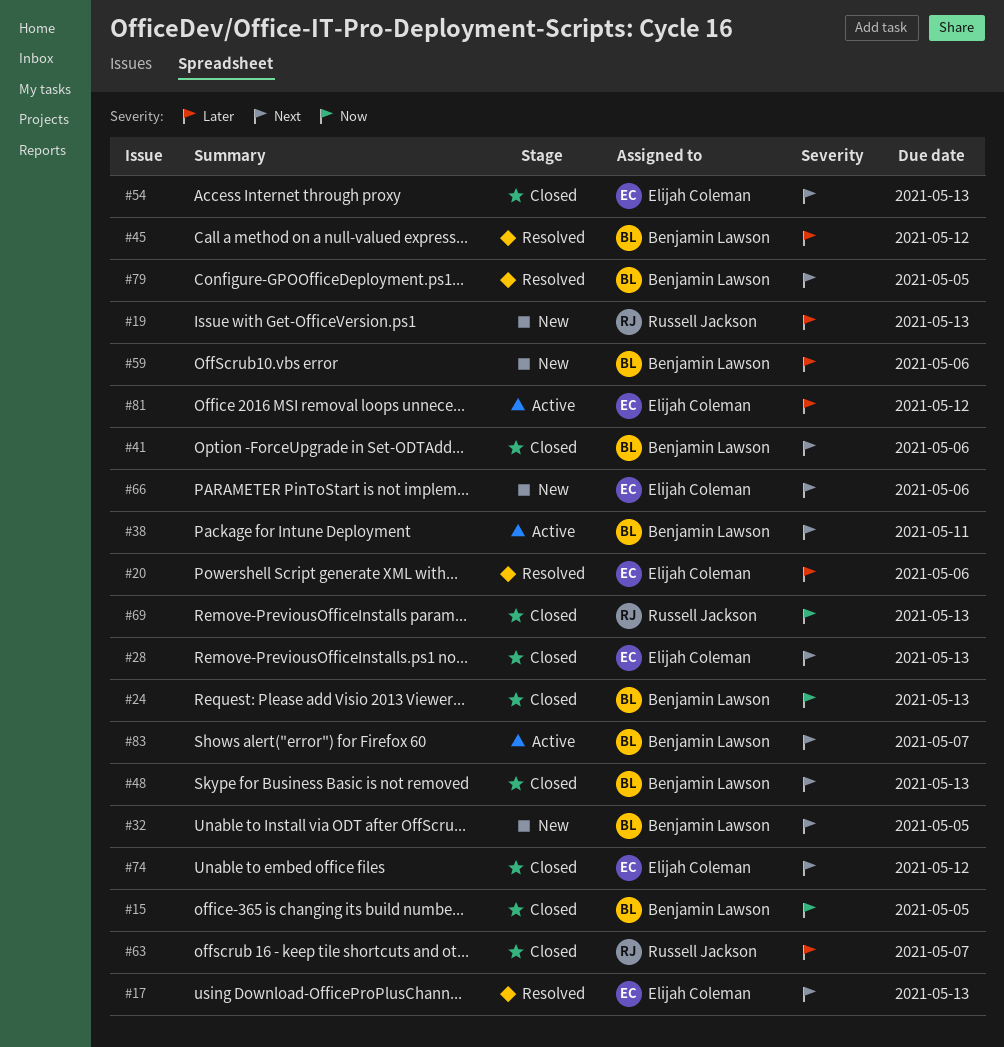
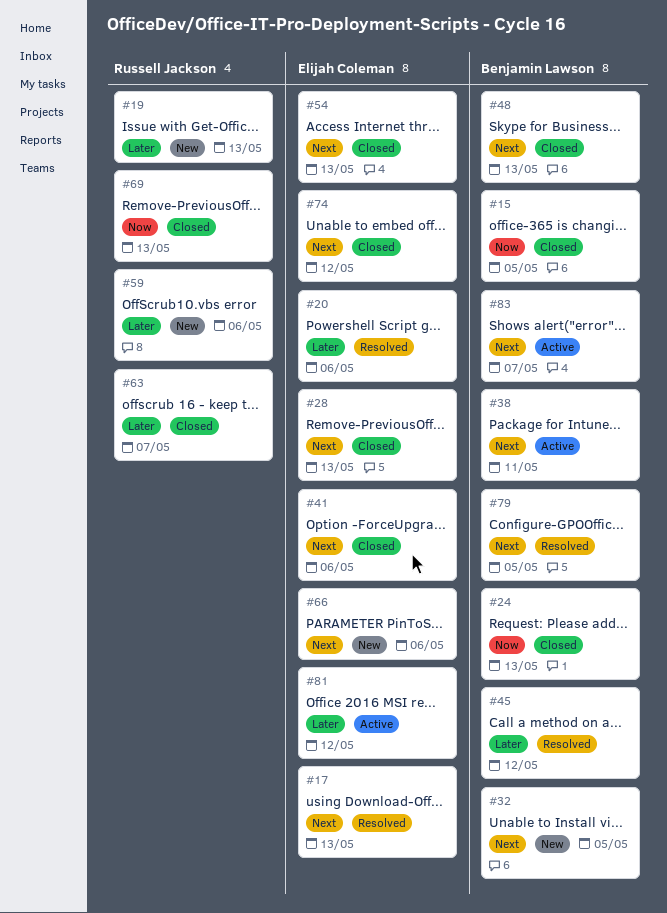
#41, owner: Benjamin Lawson -> Elijah Coleman
#59, owner: Benjamin Lawson -> Russell Jackson

